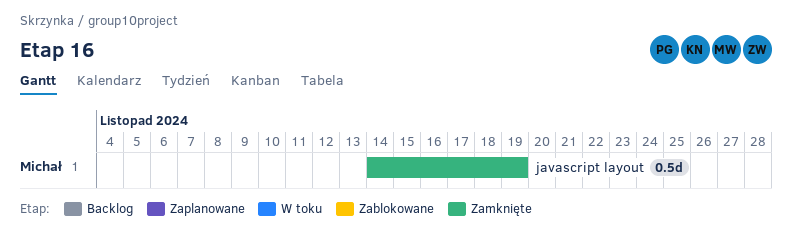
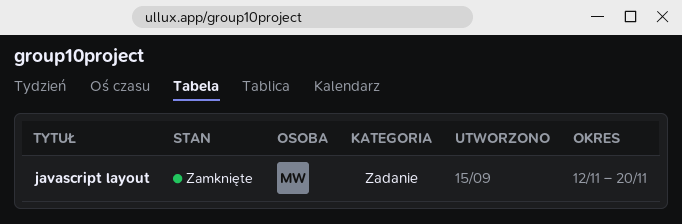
javascript layout, start: Nov 14 -> Nov 12
javascript layout, due: Nov 19 -> Nov 20

